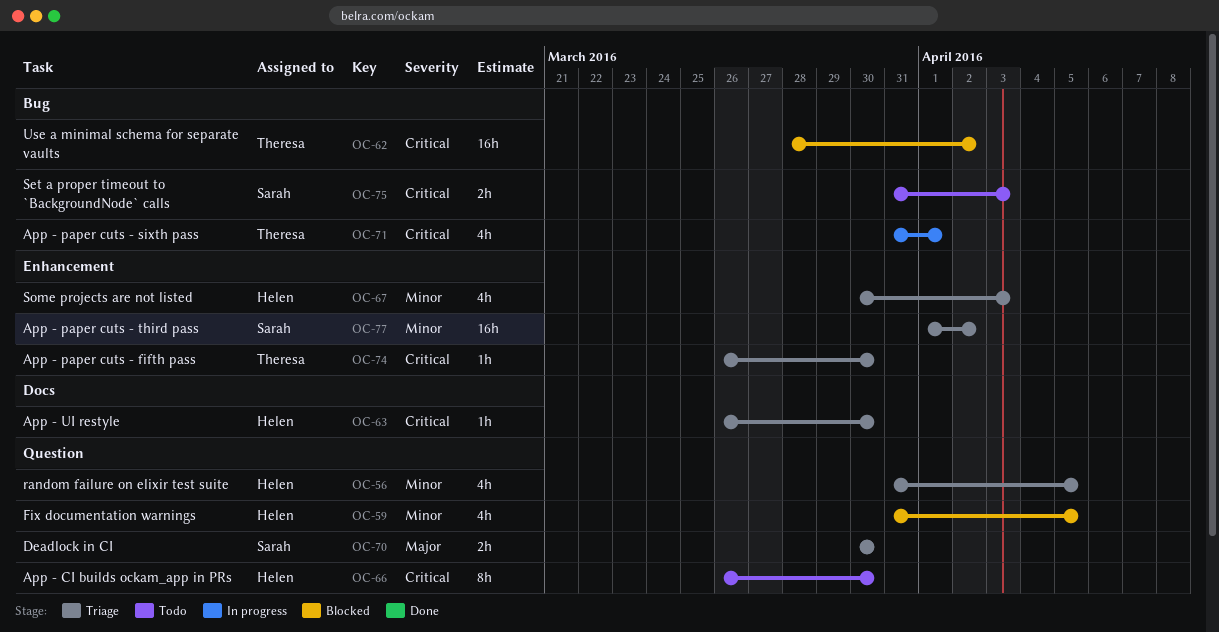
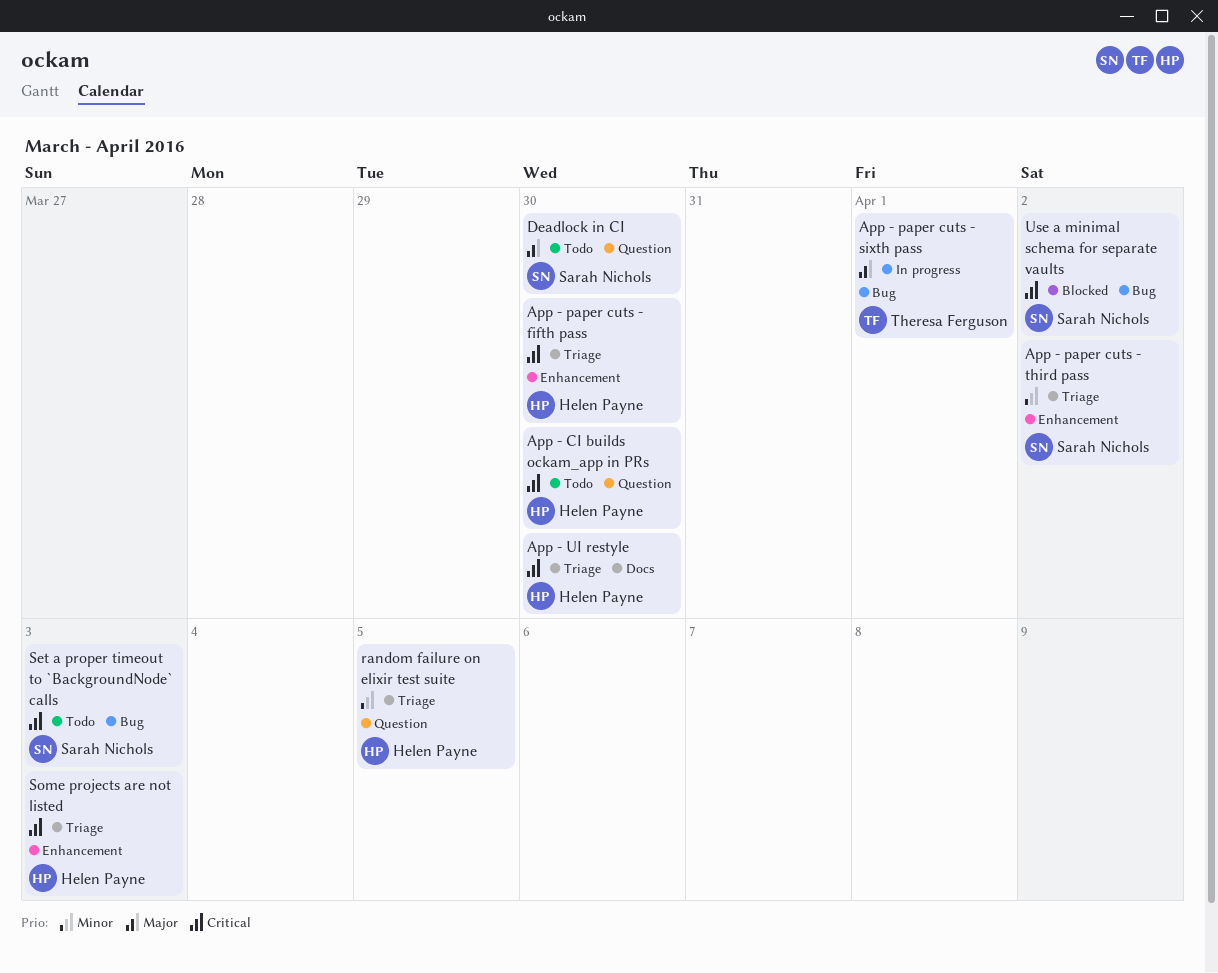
App - paper cuts - fifth pass, owner: Theresa Ferguson -> Helen Payne
App - paper cuts - sixth pass, priority: Critical -> Major
Deadlock in CI, status: Triage -> Todo
Fix documentation warnings: present -> none
Some projects are not listed, priority: Minor -> Critical
Use a minimal schema for separate vaults, owner: Theresa Ferguson -> Sarah Nichols

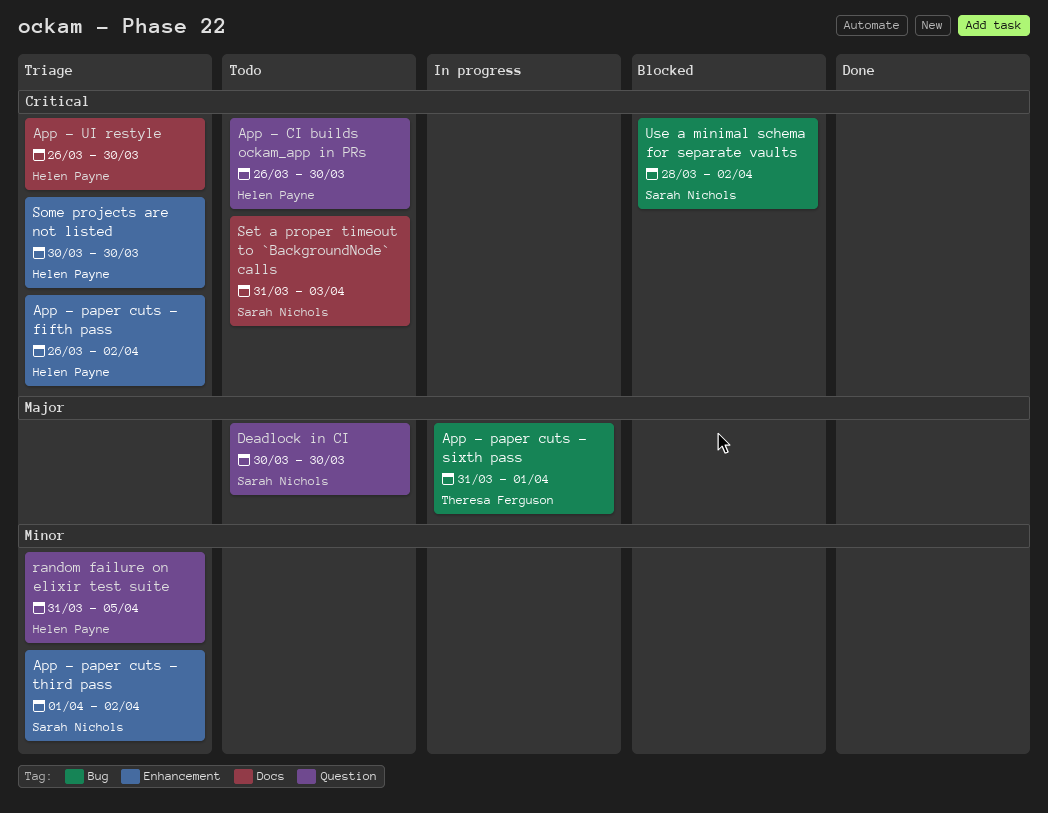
App - paper cuts - fifth pass, due: Mar 30 -> Apr 2
Set a proper timeout to `BackgroundNode` calls, label: Bug -> Docs
Some projects are not listed, due: Apr 3 -> Mar 30

